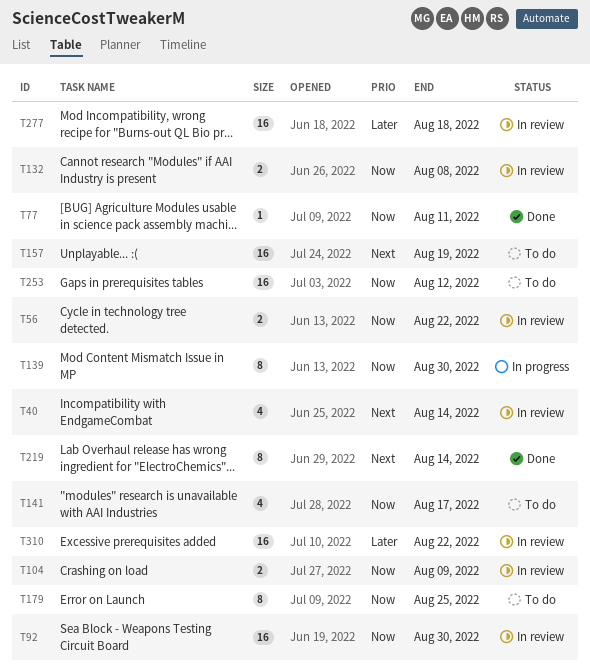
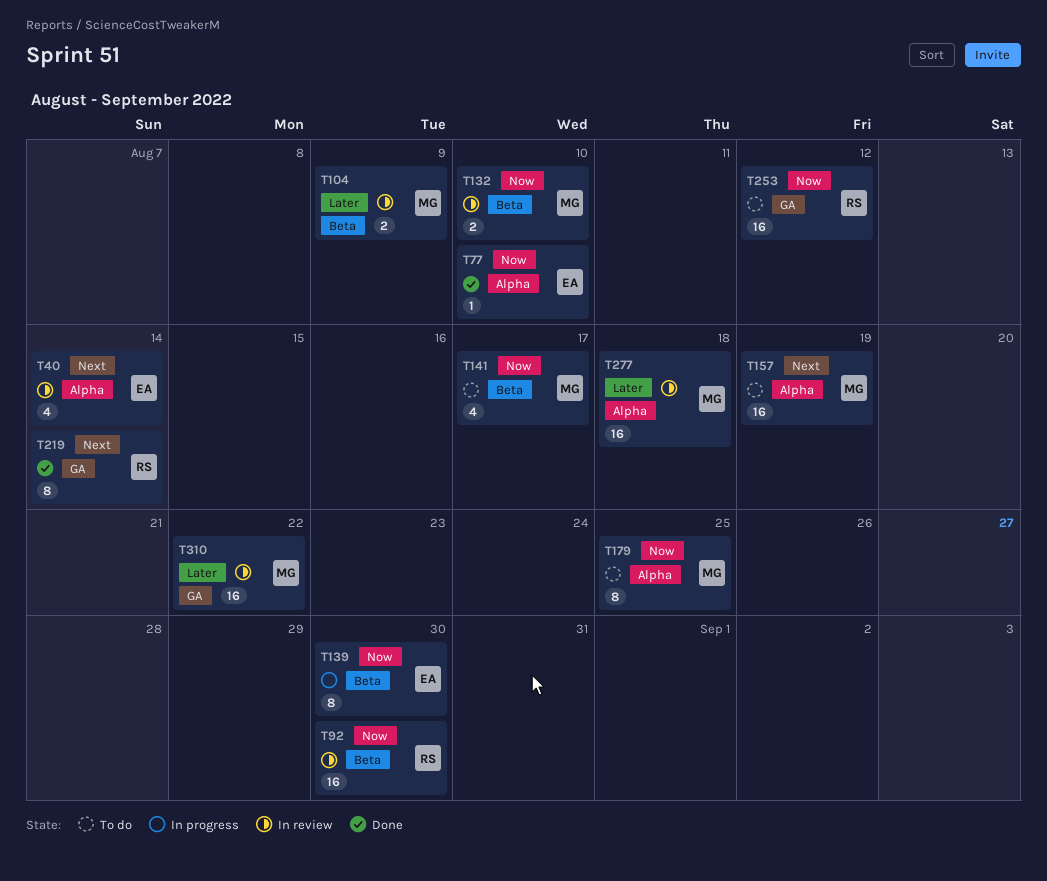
T56: present -> none
T77, due: Aug 11 -> Aug 10
T104, priority: Now -> Later
T132, due: Aug 8 -> Aug 10

